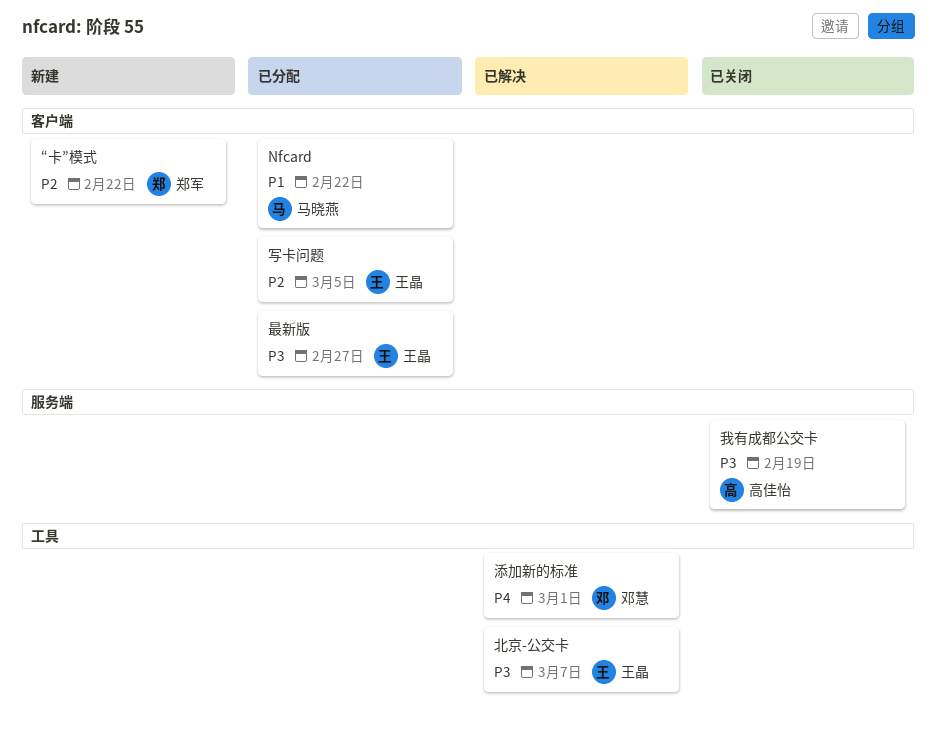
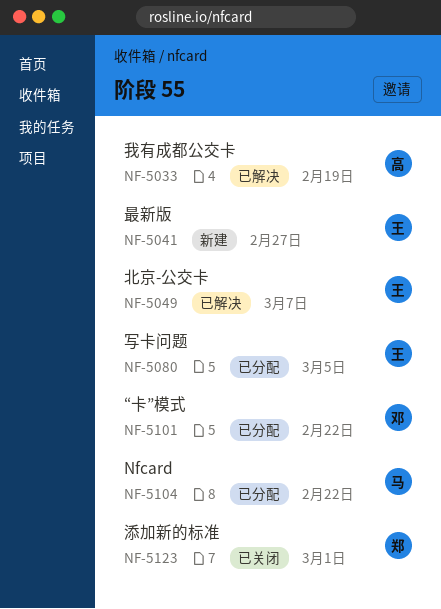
“卡”模式, status: 新建 -> 已分配
“卡”模式, owner: 郑军 -> 邓慧
我有成都公交卡, status: 已关闭 -> 已解决
最新版, status: 已分配 -> 新建
添加新的标准, status: 已解决 -> 已关闭
添加新的标准, owner: 邓慧 -> 郑军

